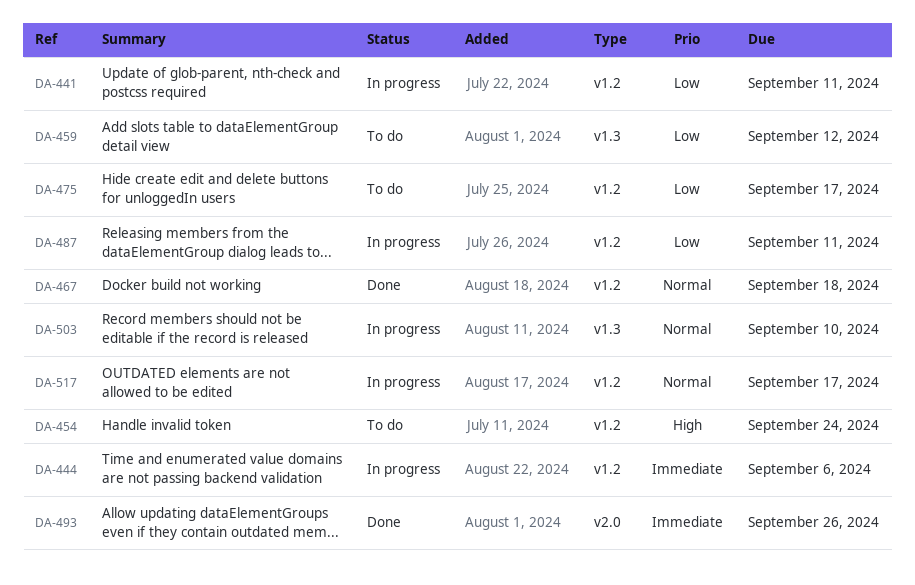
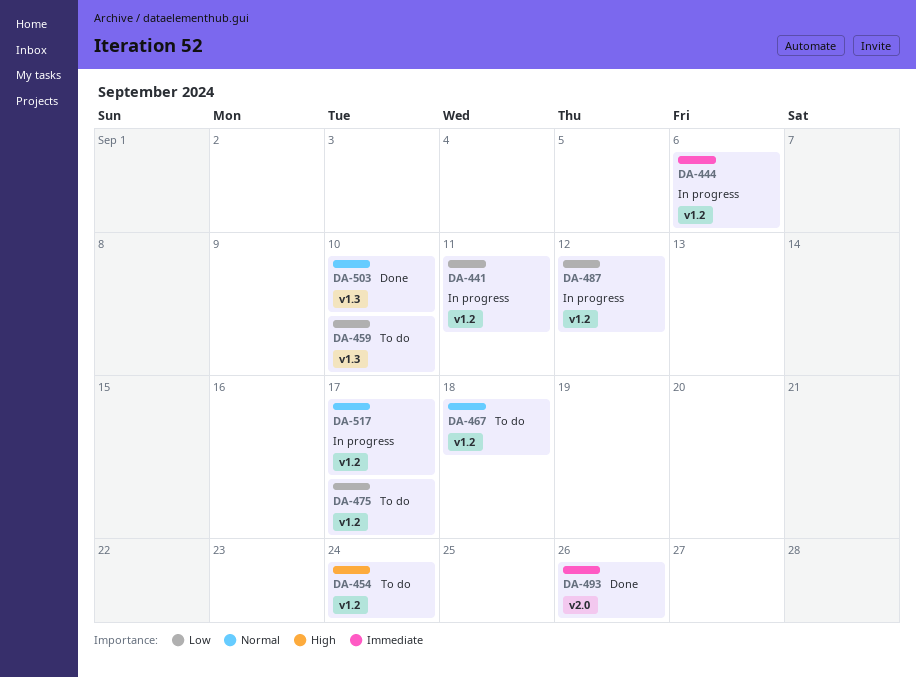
DA-459, due: Sep 12 -> Sep 10
DA-467, status: Done -> To do
DA-487, due: Sep 11 -> Sep 12
DA-503, status: In progress -> Done

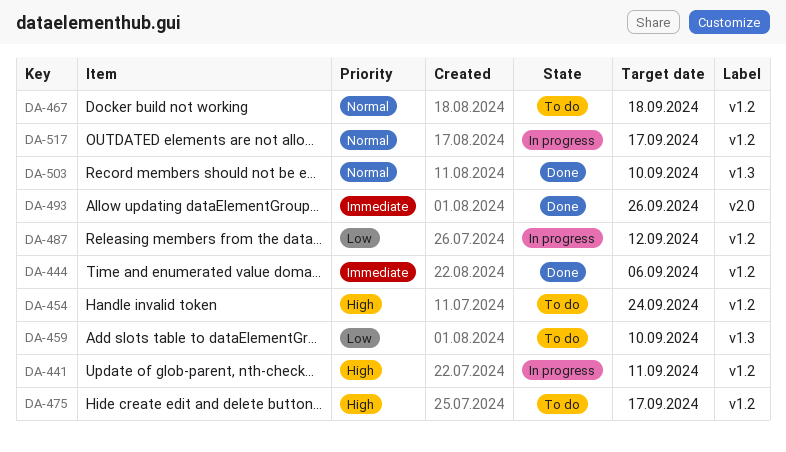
DA-441, priority: Low -> High
DA-444, status: In progress -> Done
DA-475, priority: Low -> High

